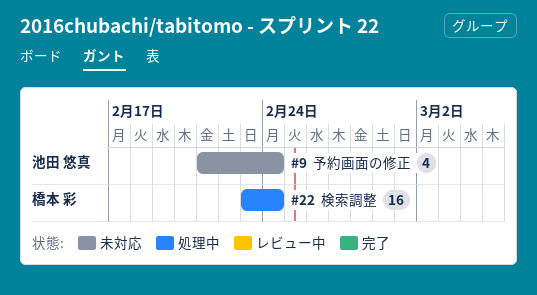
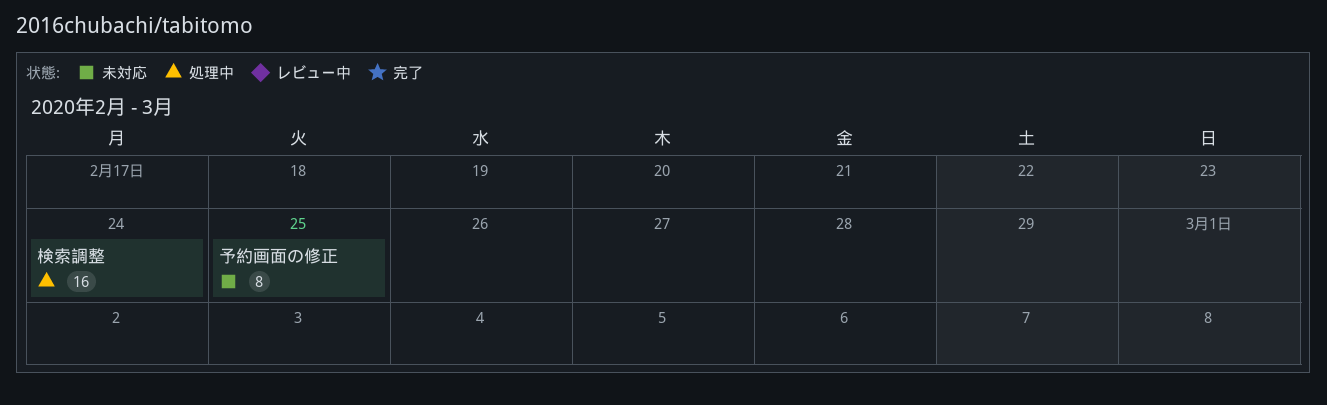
予約画面の修正, estimate: 4 -> 8
予約画面の修正, due: Feb 24 -> Feb 25

